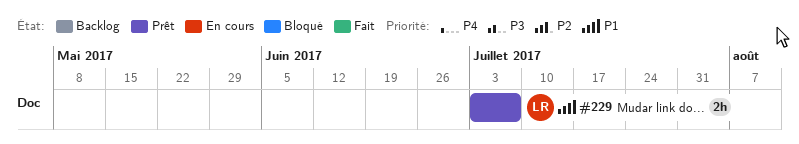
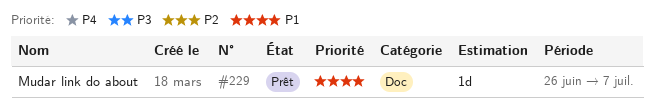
#229, estimate: 2h -> 1d
#229, start: Jul 3 -> Jun 26

